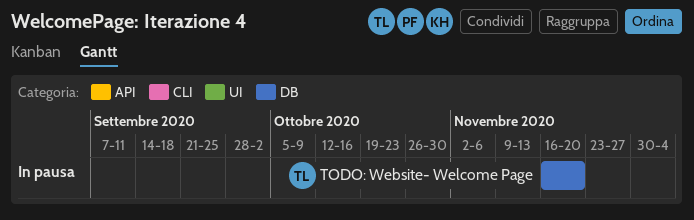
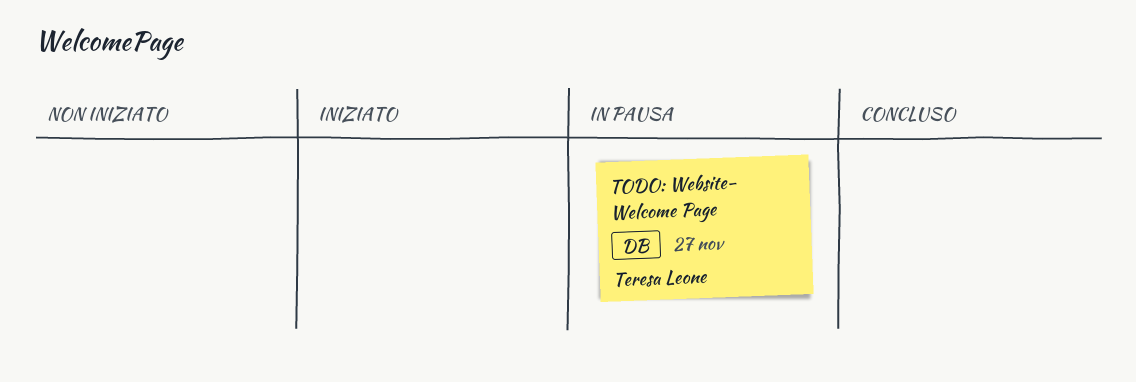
TODO: Website- Welcome Page, due: Nov 20 -> Nov 27

